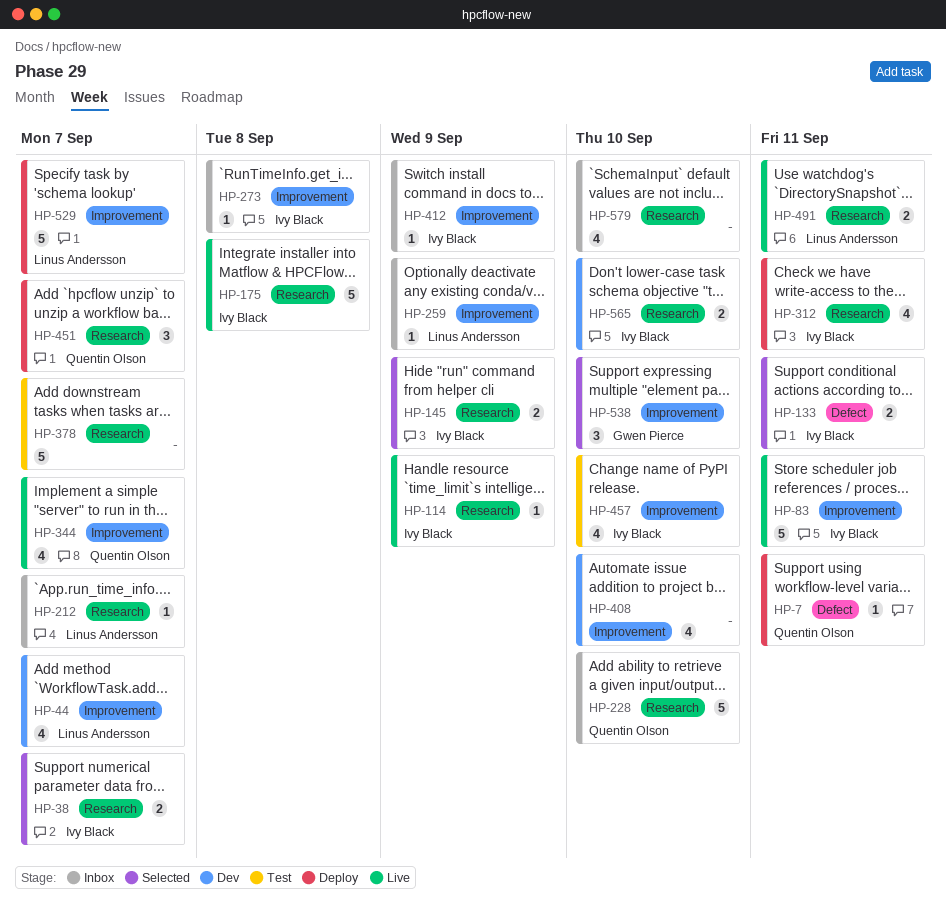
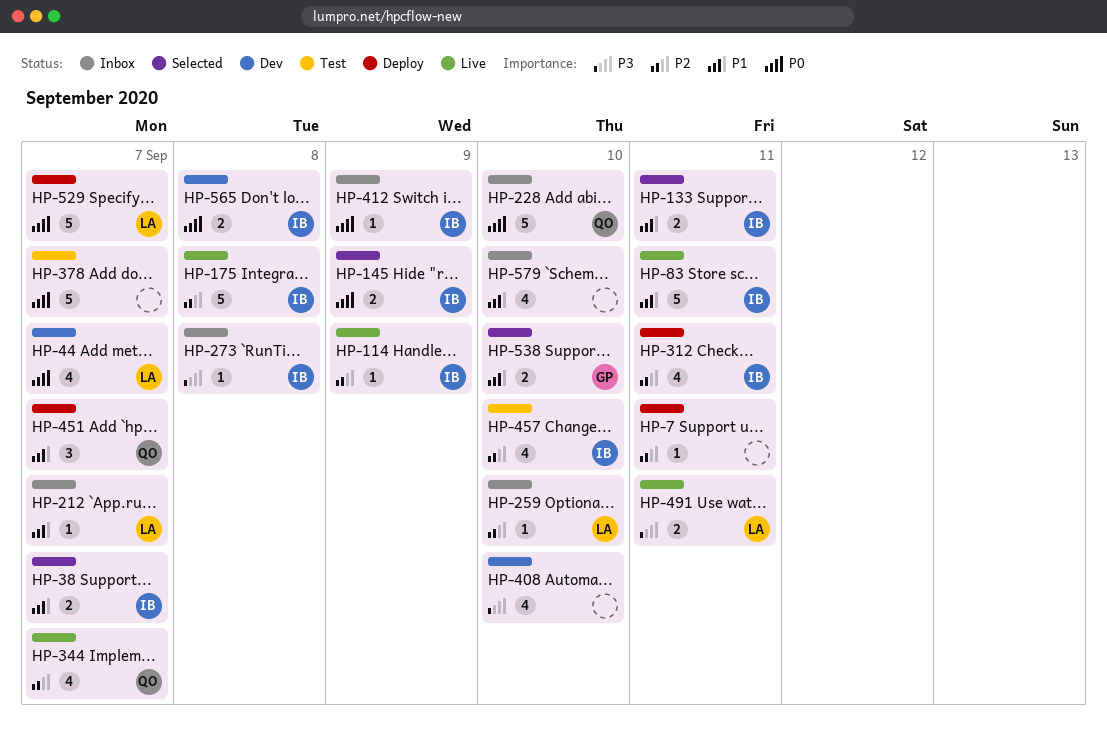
HP-7, owner: Quentin Olson -> none
HP-259, due: Sep 9 -> Sep 10
HP-538, estimate: 3 -> 2
HP-565, due: Sep 10 -> Sep 8

